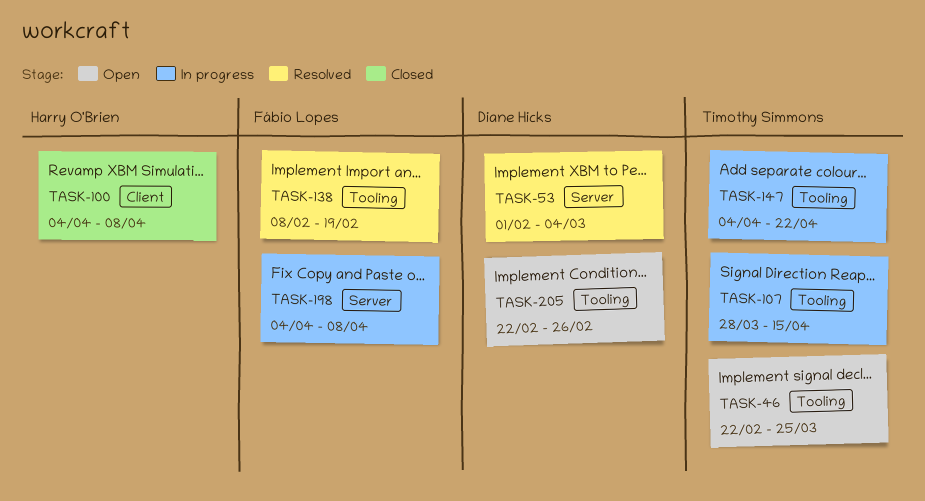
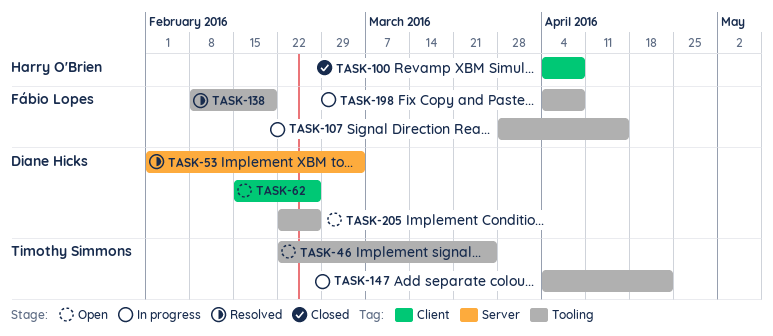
TASK-62: none -> present
TASK-107, owner: Timothy Simmons -> Fábio Lopes
TASK-198, label: Server -> Tooling

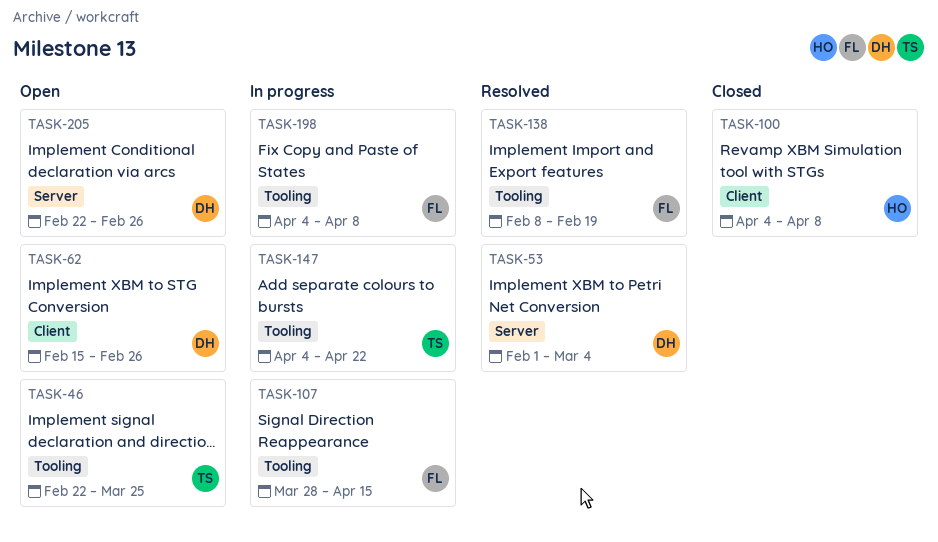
TASK-205, label: Tooling -> Server

